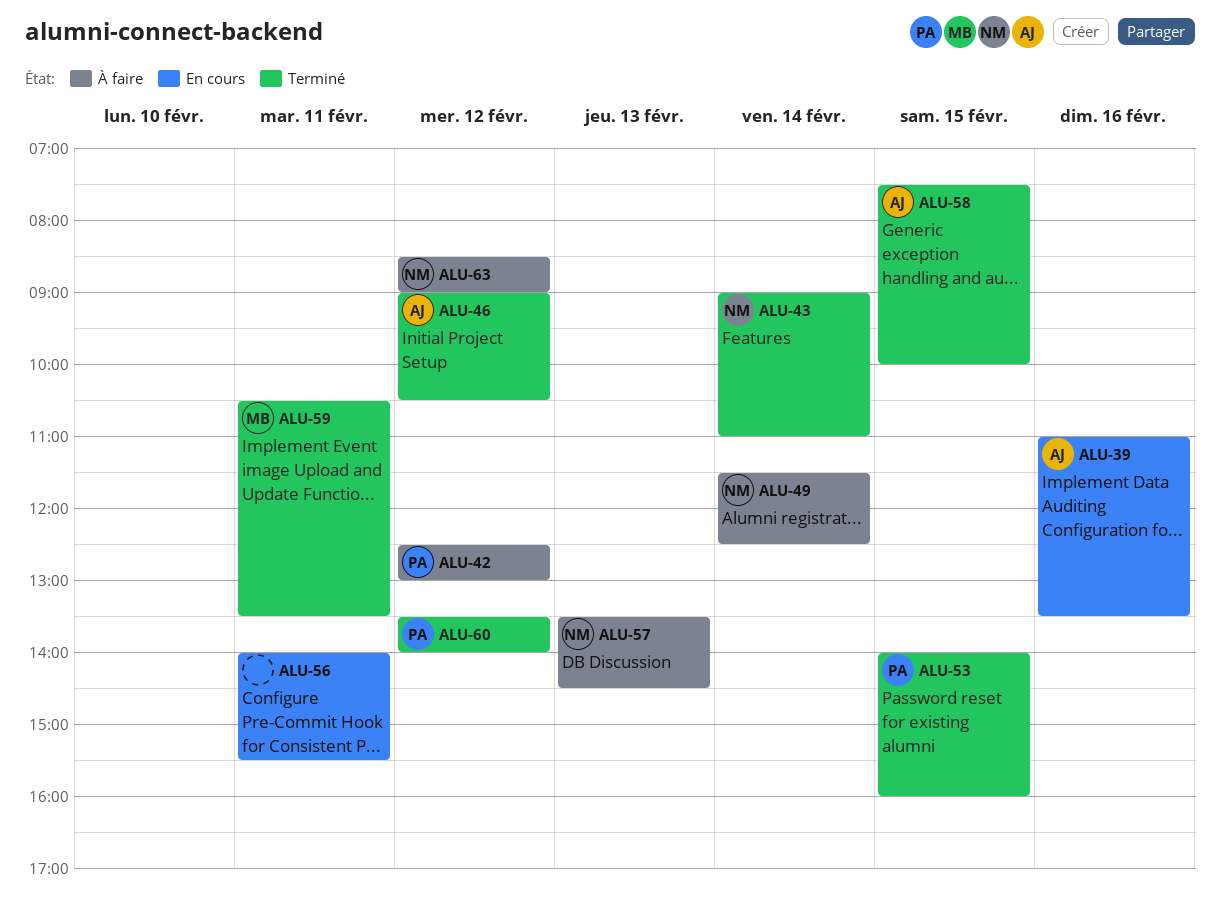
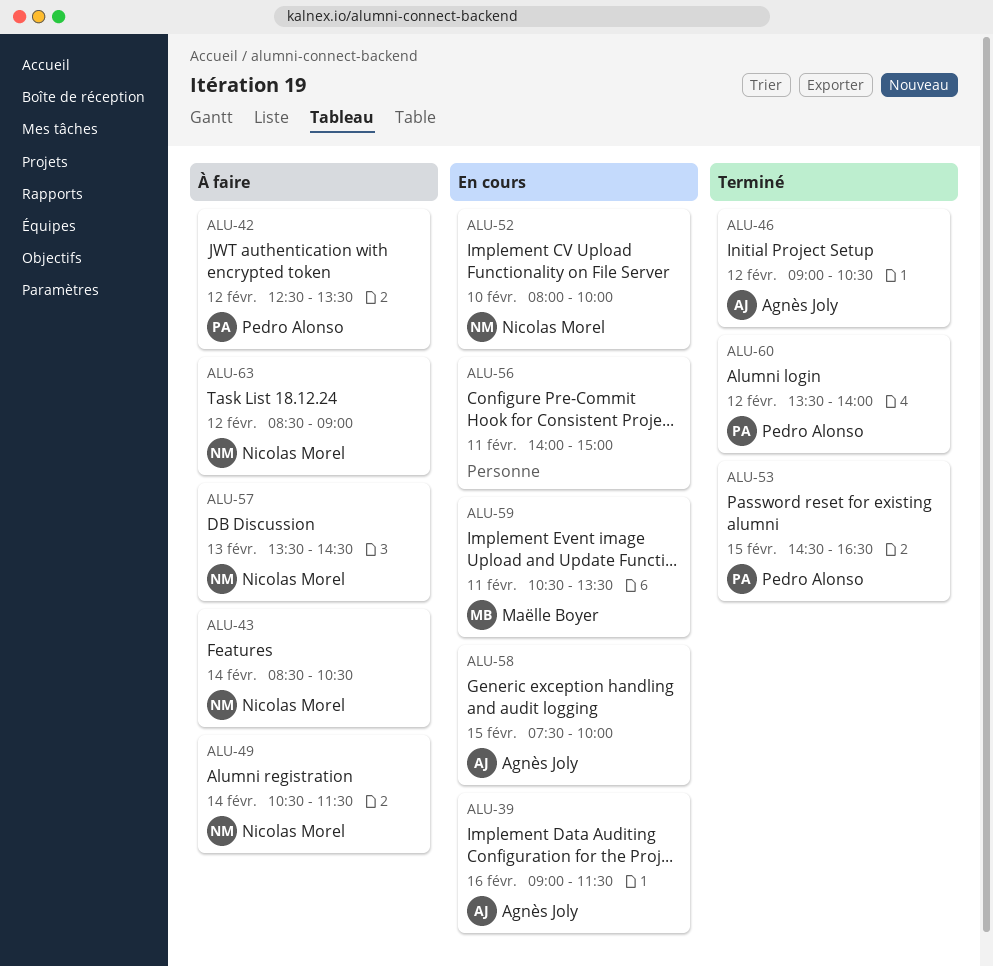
ALU-39, begins: 11:00 -> 09:00
ALU-39, ends: 13:30 -> 11:30
ALU-42, ends: 13:00 -> 13:30
ALU-43, status: Terminé -> À faire
ALU-43, begins: 09:00 -> 08:30
ALU-43, ends: 11:00 -> 10:30
ALU-49, begins: 11:30 -> 10:30
ALU-49, ends: 12:30 -> 11:30
ALU-52: none -> present
ALU-53, begins: 14:00 -> 14:30
ALU-53, ends: 16:00 -> 16:30
ALU-56, ends: 15:30 -> 15:00
ALU-58, status: Terminé -> En cours
ALU-59, status: Terminé -> En cours

